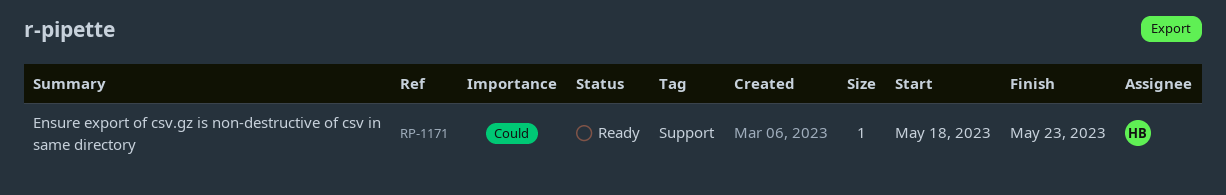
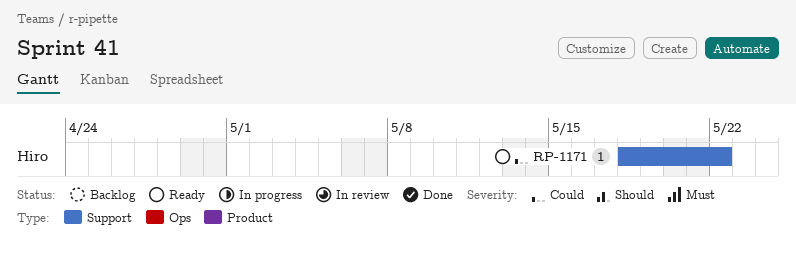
RP-1171, due: May 23 -> May 22

